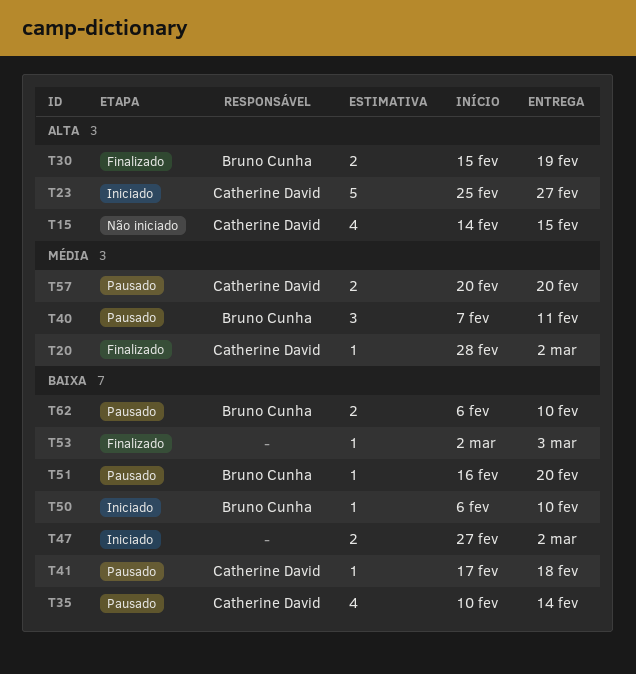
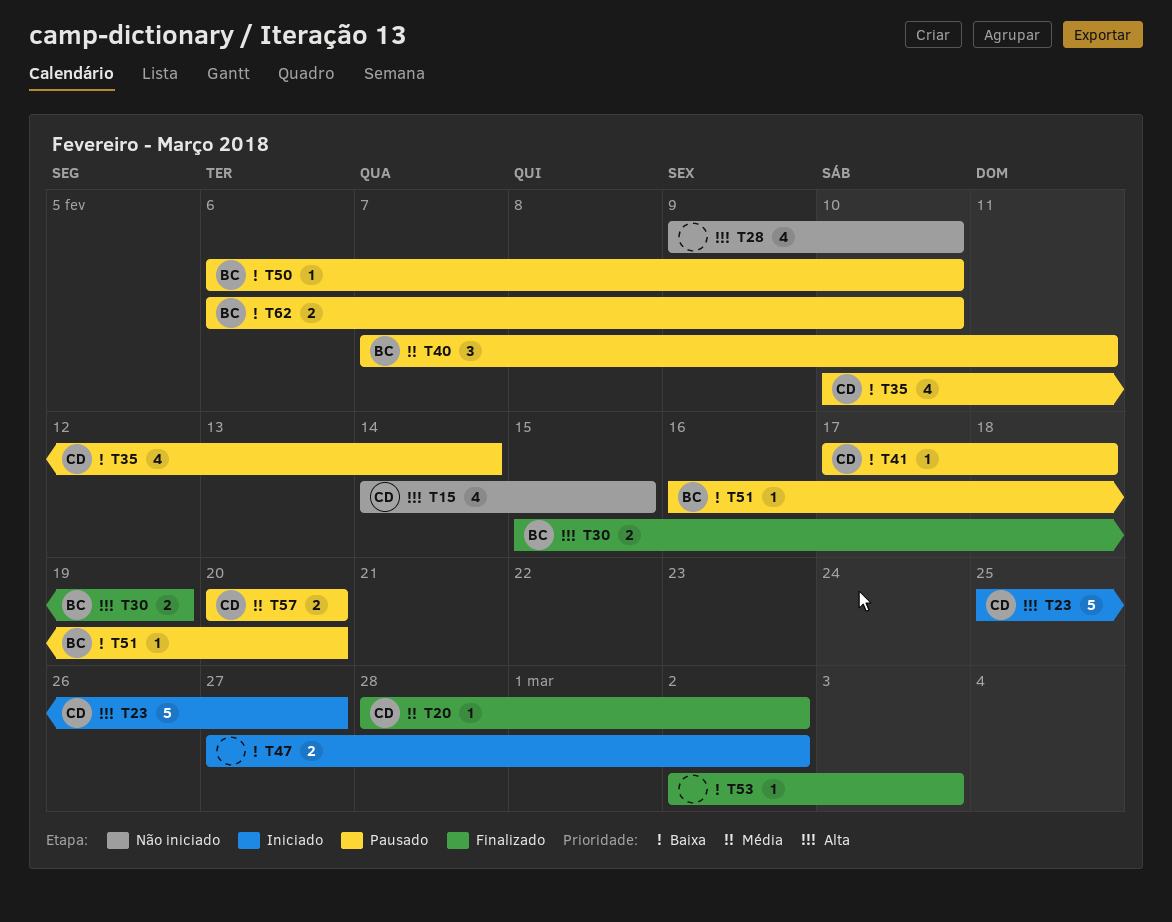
T28: none -> present
T50, status: Iniciado -> Pausado

